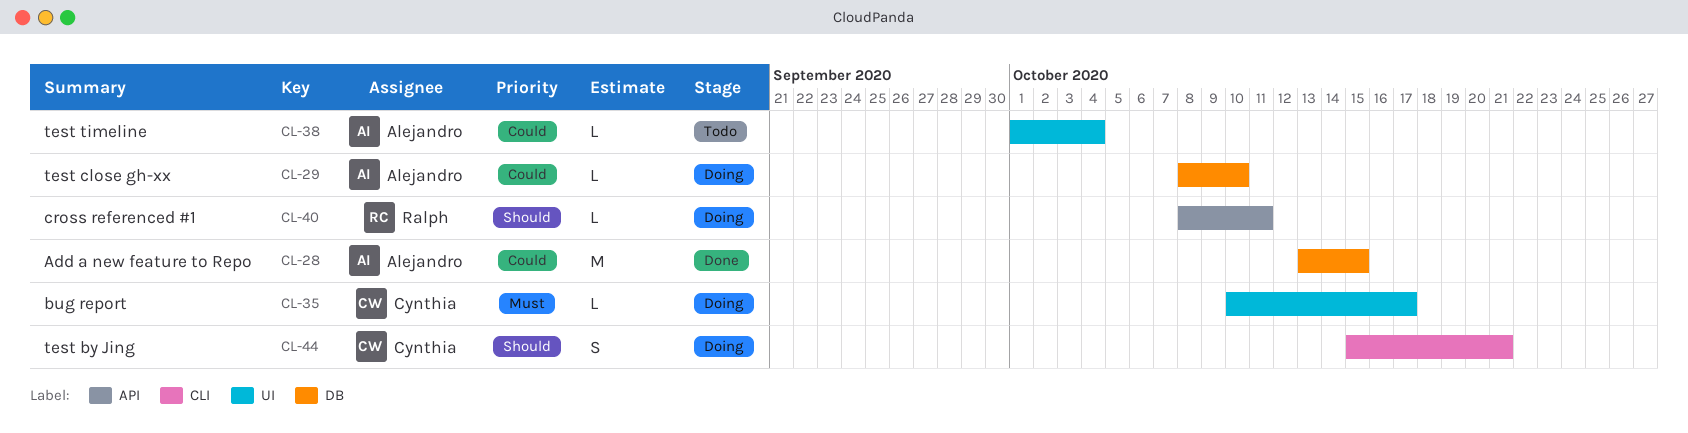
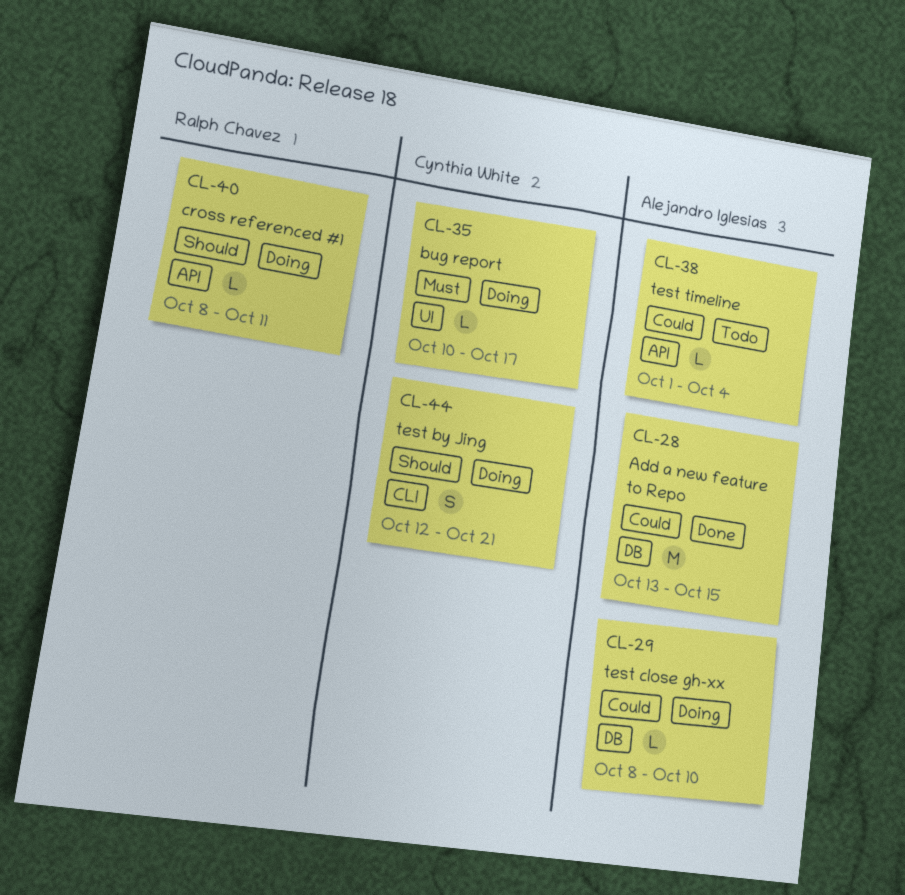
CL-38, label: UI -> API
CL-44, start: Oct 15 -> Oct 12

